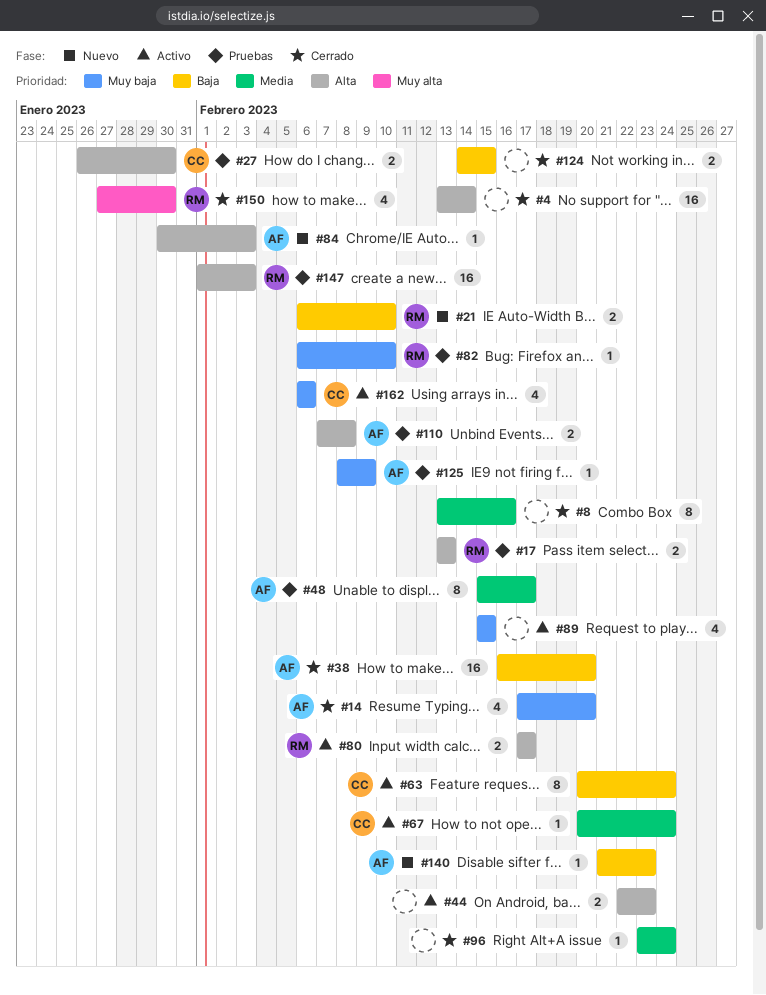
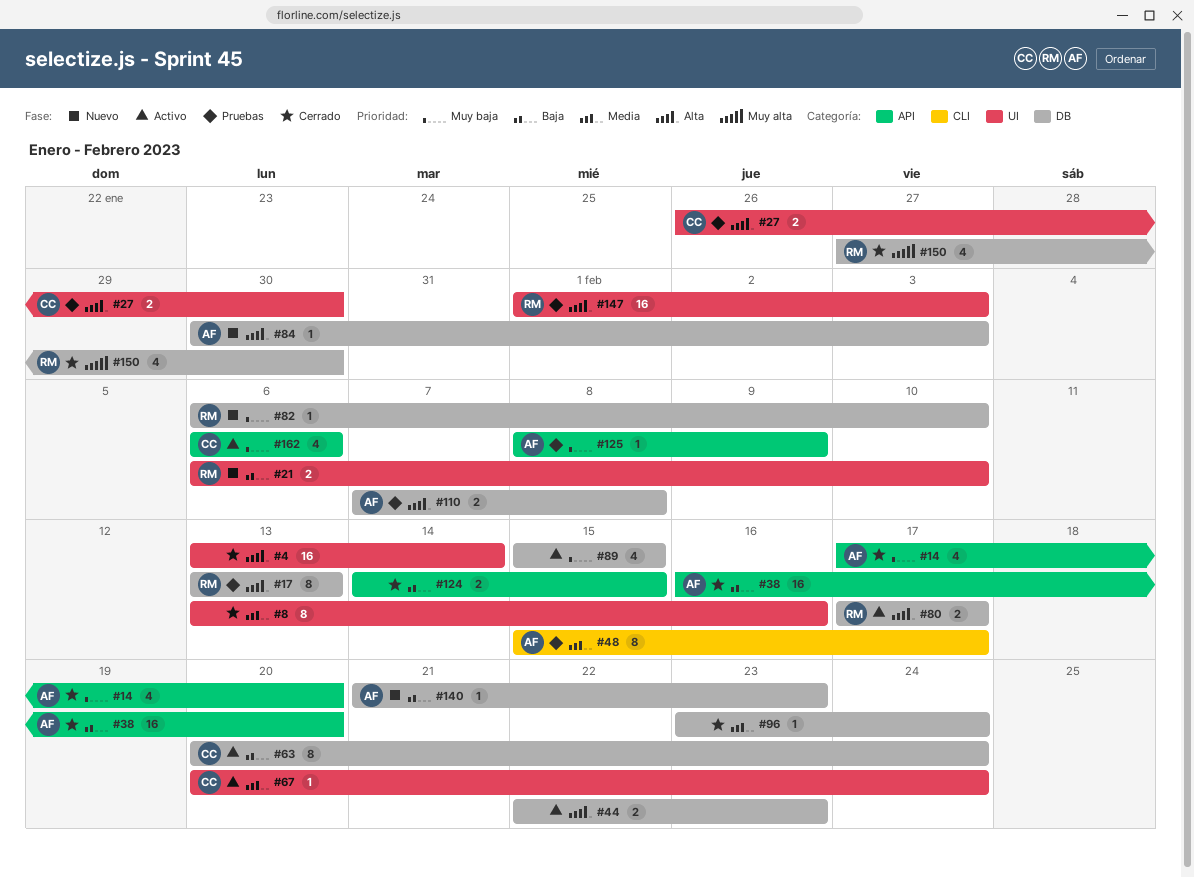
#17, estimate: 2 -> 8
#82, status: Pruebas -> Nuevo

